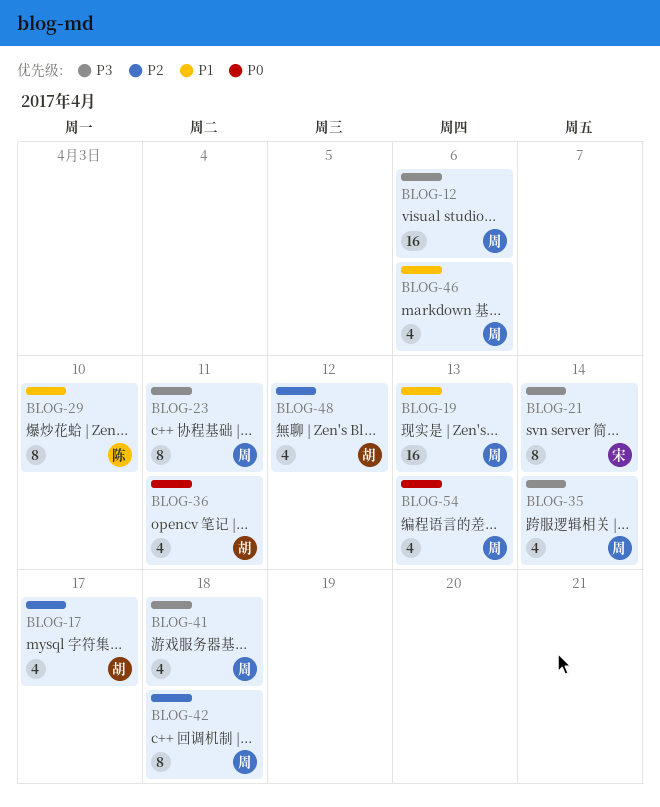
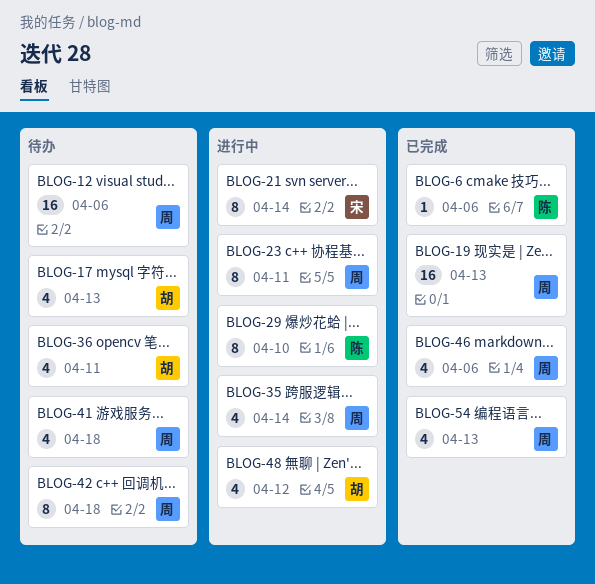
BLOG-6: none -> present
BLOG-17, due: Apr 17 -> Apr 13

